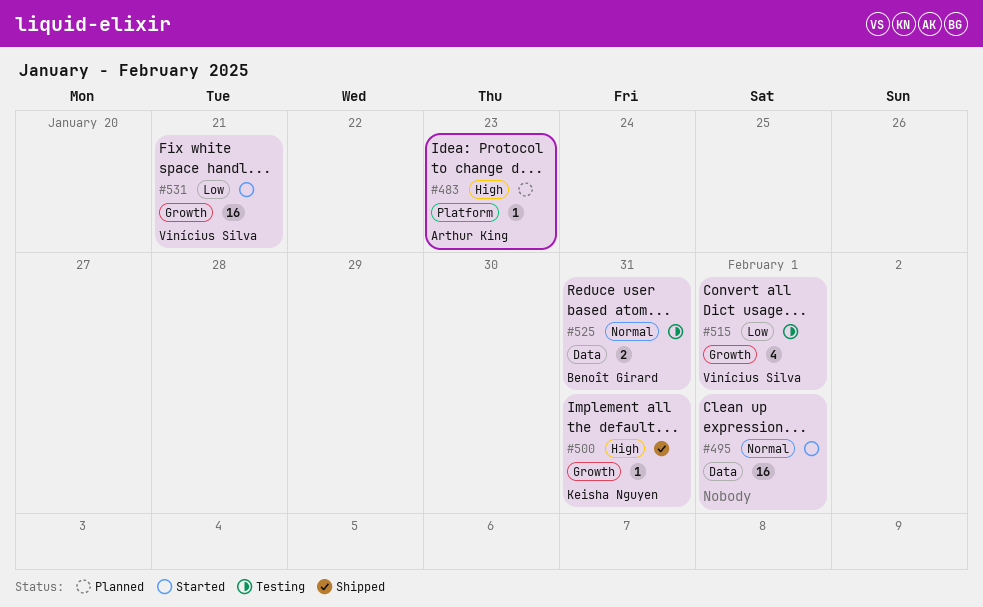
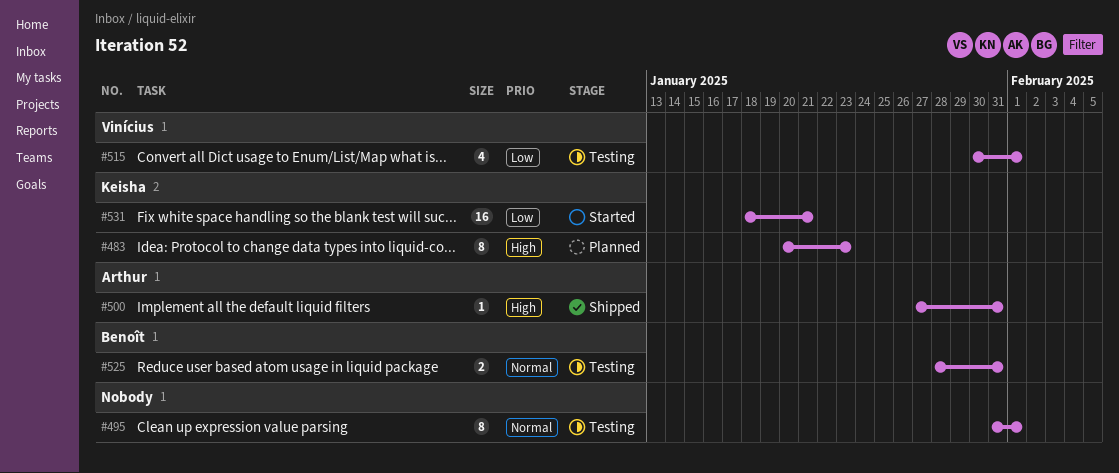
#483, owner: Arthur King -> Keisha Nguyen
#483, estimate: 1 -> 8
#495, status: Started -> Testing
#495, estimate: 16 -> 8
#500, owner: Keisha Nguyen -> Arthur King
#531, owner: Vinícius Silva -> Keisha Nguyen

